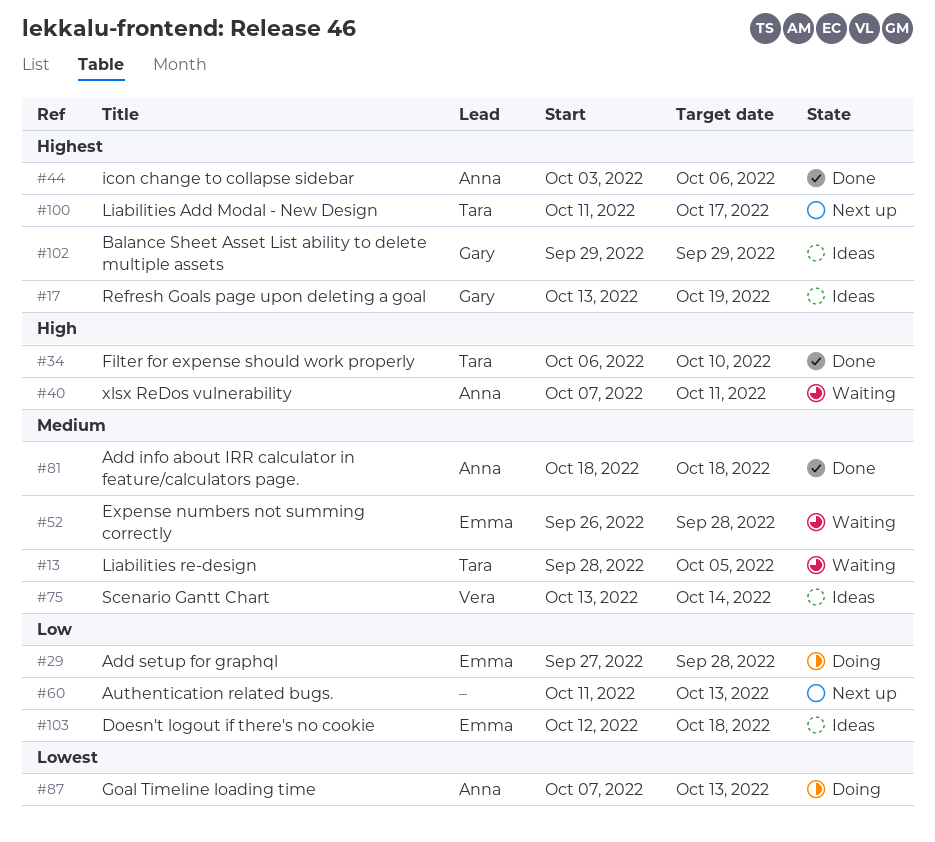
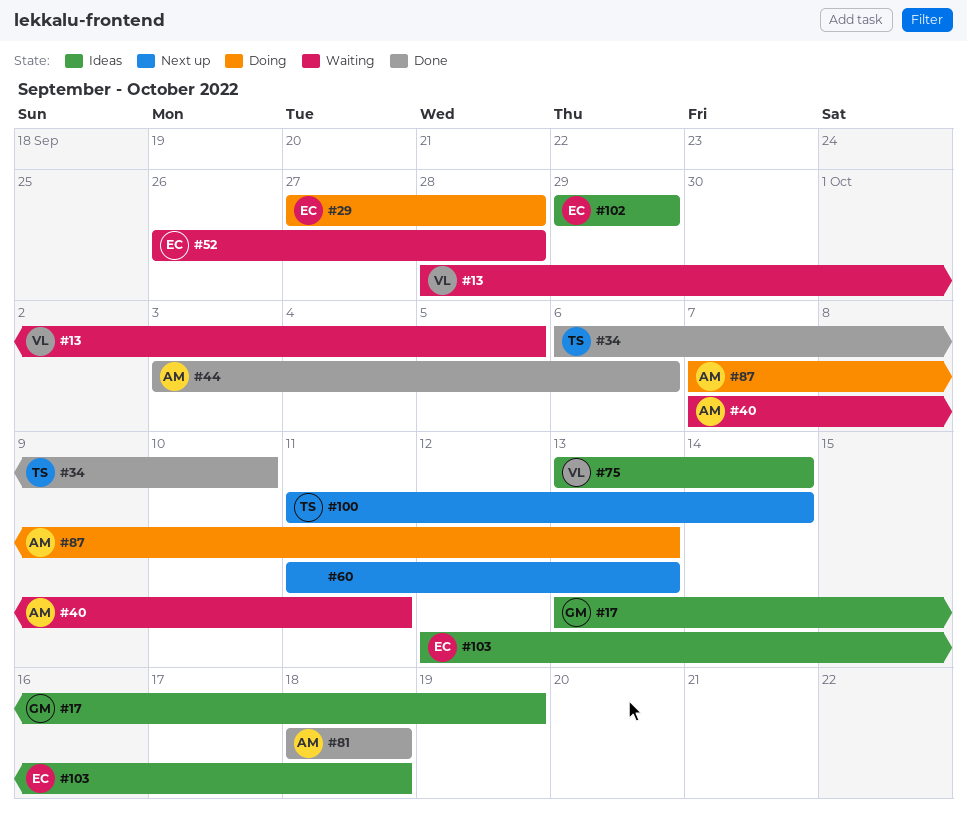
#13, owner: Tara -> Vera
#100, due: Oct 17 -> Oct 14
#102, owner: Gary -> Emma

